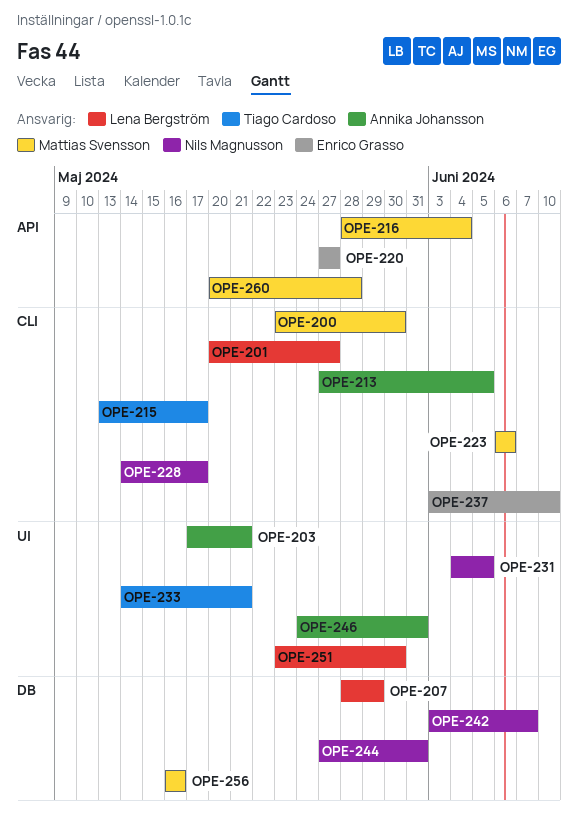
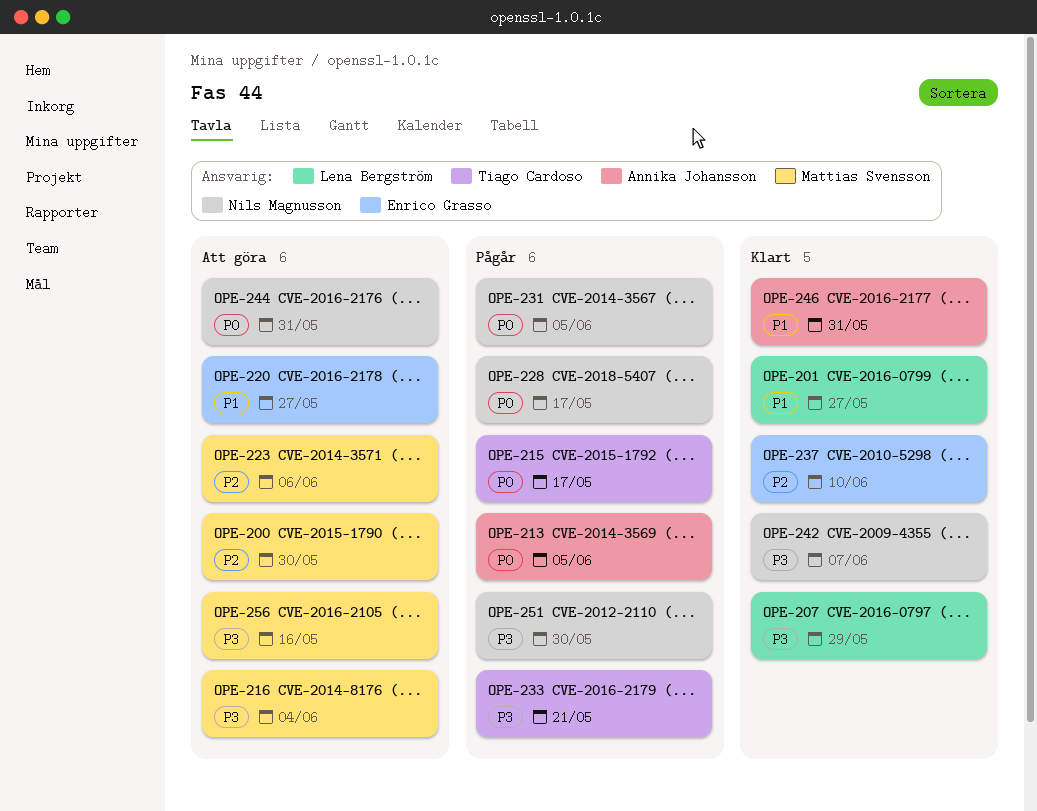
OPE-203: present -> none
OPE-251, owner: Lena Bergström -> Nils Magnusson
OPE-260: present -> none

